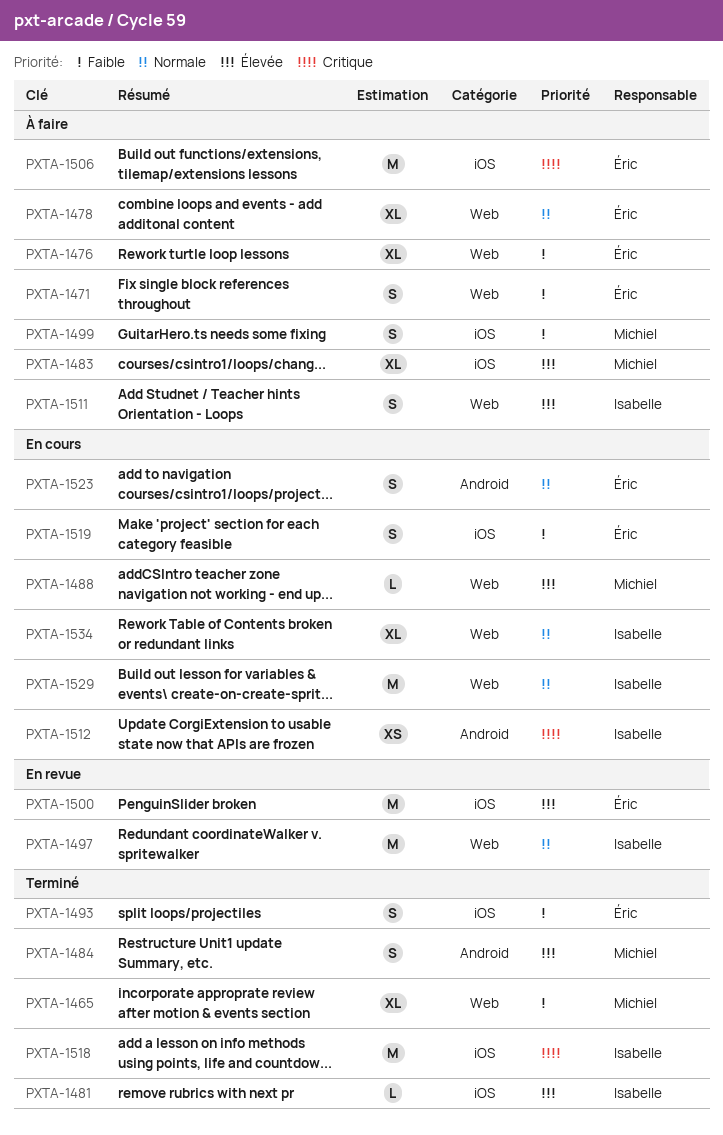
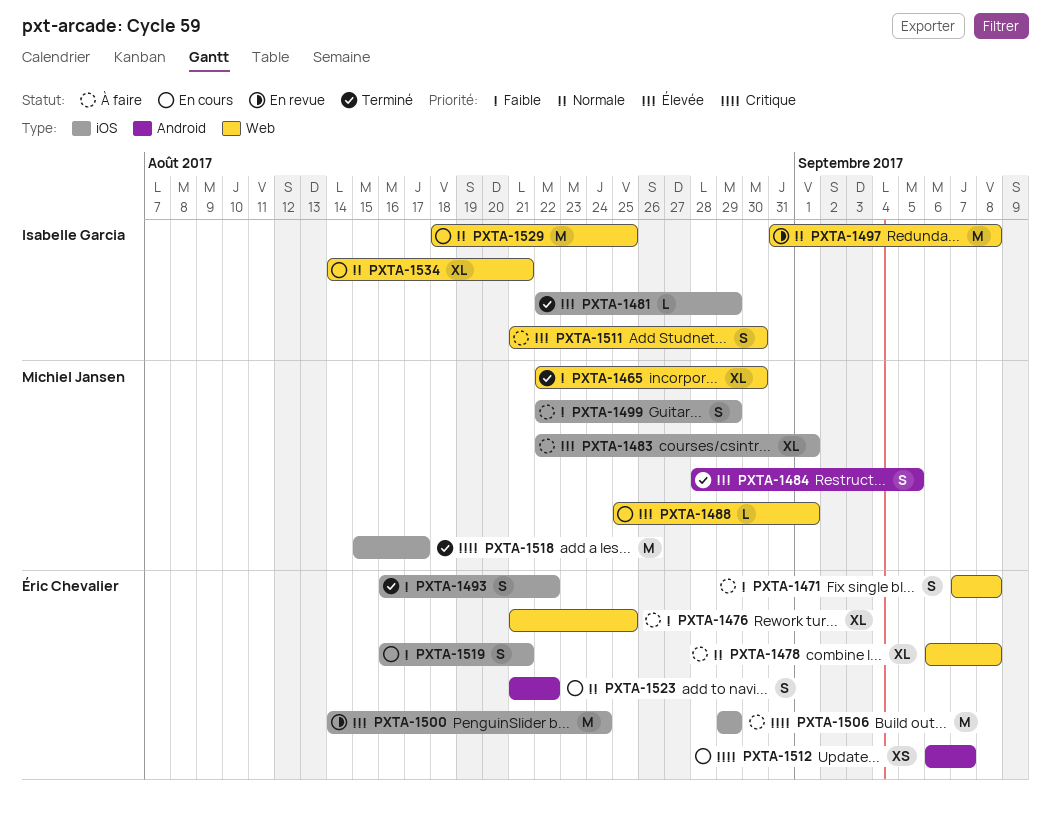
PXTA-1512, owner: Isabelle Garcia -> Éric Chevalier
PXTA-1518, owner: Isabelle Garcia -> Michiel Jansen

